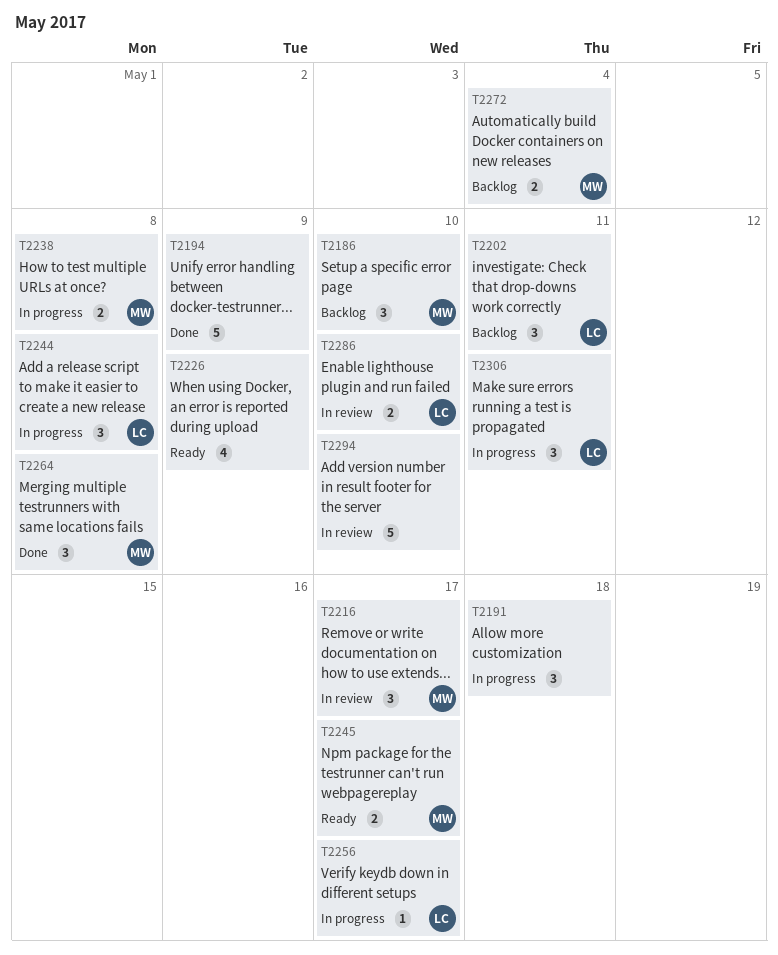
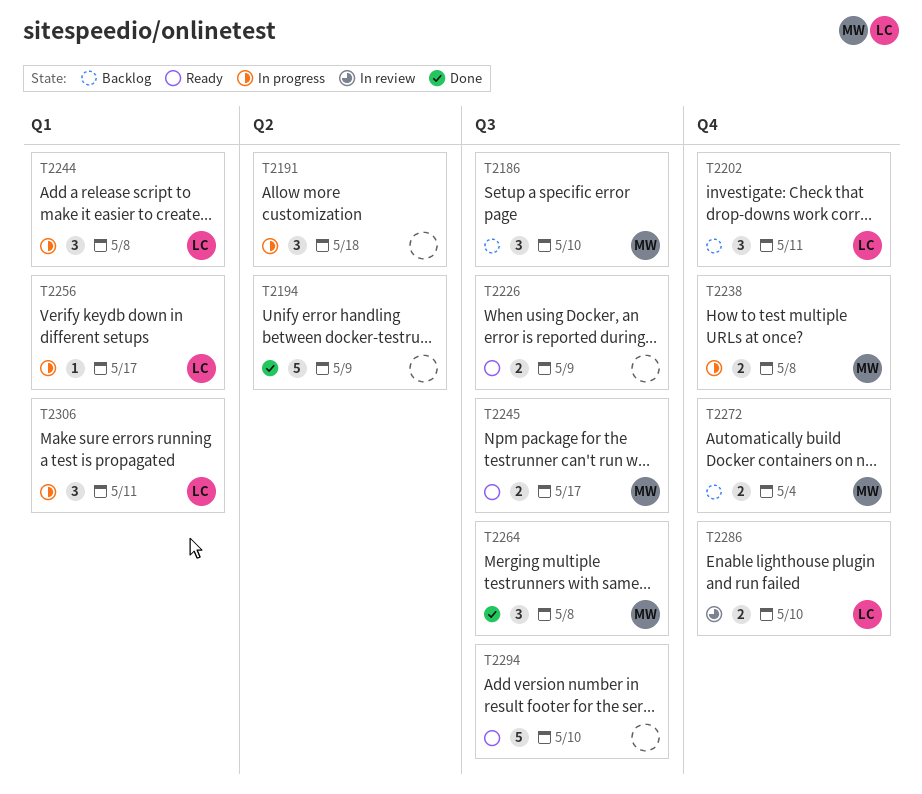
T2216: present -> none
T2226, estimate: 4 -> 2
T2294, status: In review -> Ready

